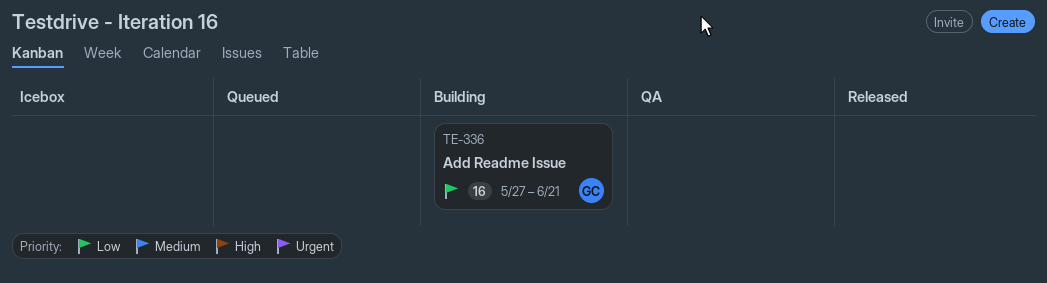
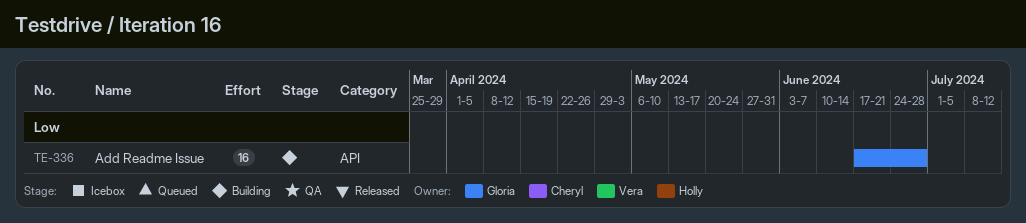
TE-336, start: May 27 -> Jun 17
TE-336, due: Jun 21 -> Jun 28

